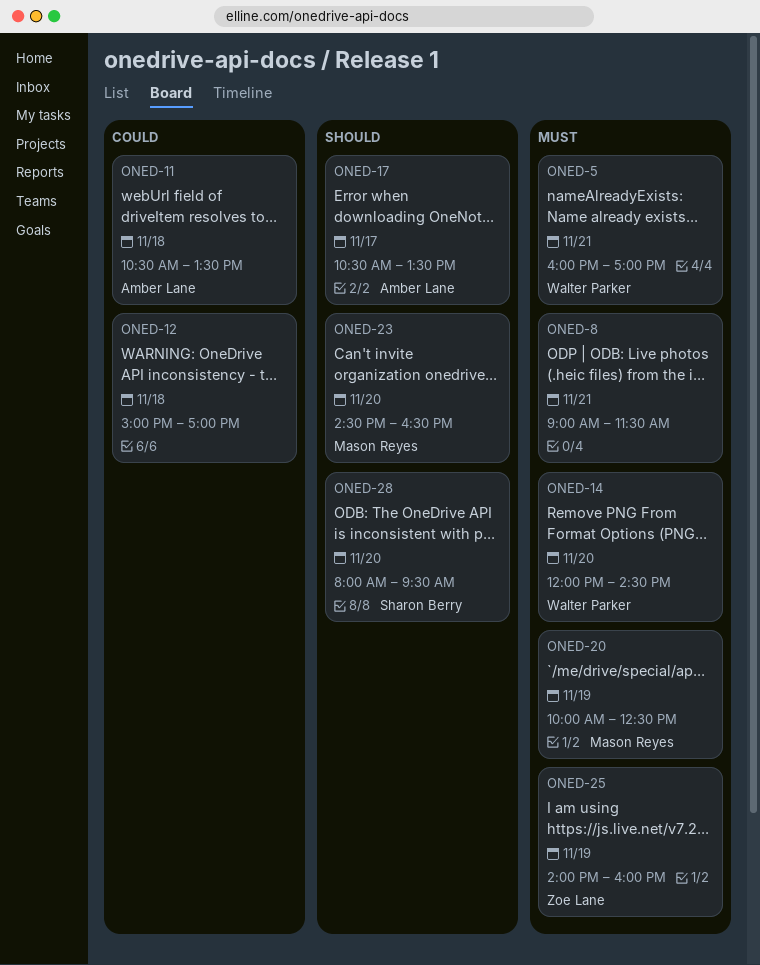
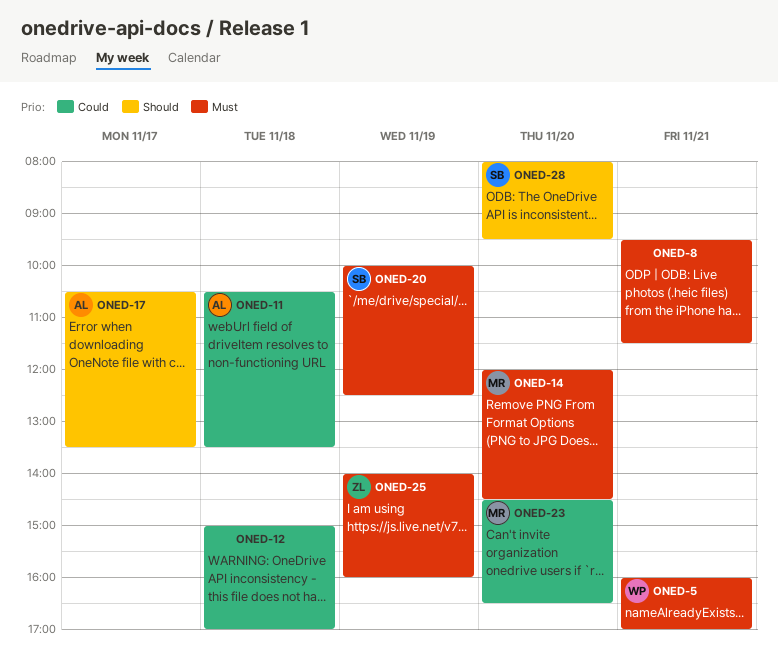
ONED-8, begins: 09:00 -> 09:30
ONED-14, owner: Walter Parker -> Mason Reyes
ONED-20, owner: Mason Reyes -> Sharon Berry
ONED-23, priority: Should -> Could

